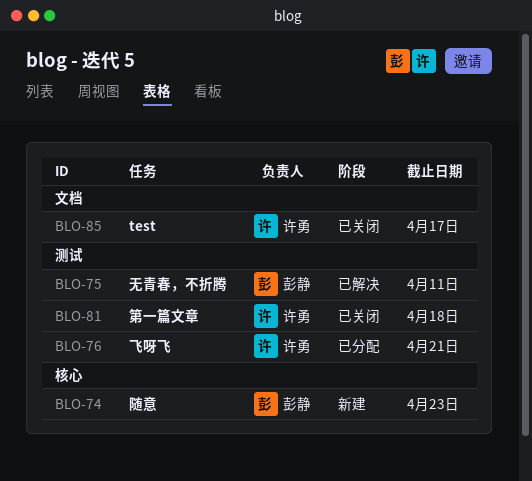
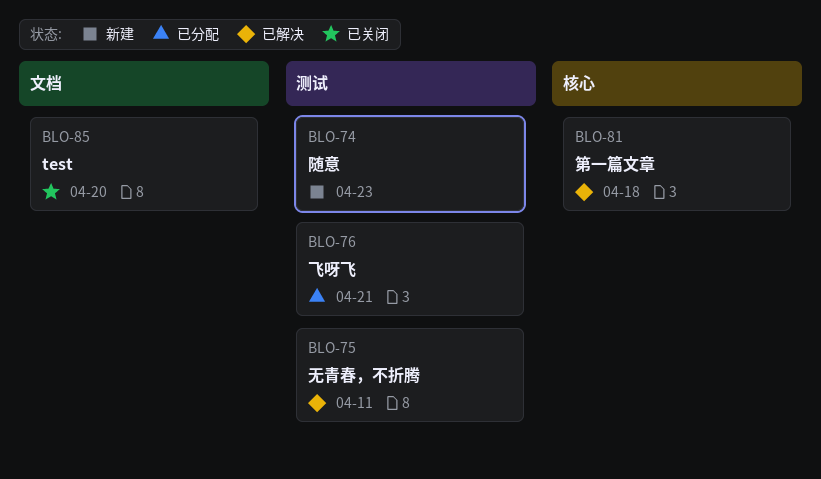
BLO-74, label: 核心 -> 测试
BLO-81, status: 已关闭 -> 已解决
BLO-81, label: 测试 -> 核心
BLO-85, due: Apr 17 -> Apr 20

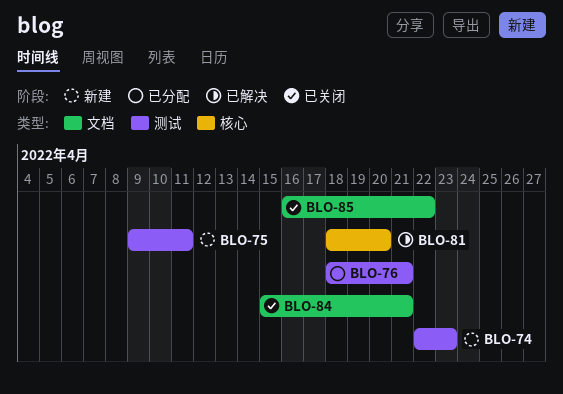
BLO-75, status: 已解决 -> 新建
BLO-81, due: Apr 18 -> Apr 20
BLO-84: none -> present
BLO-85, due: Apr 20 -> Apr 22

